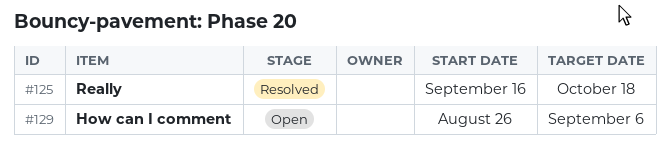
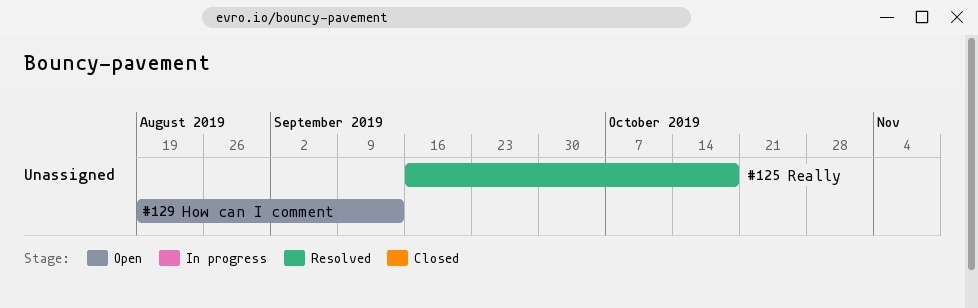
#129, start: Aug 26 -> Aug 19
#129, due: Sep 6 -> Sep 13

